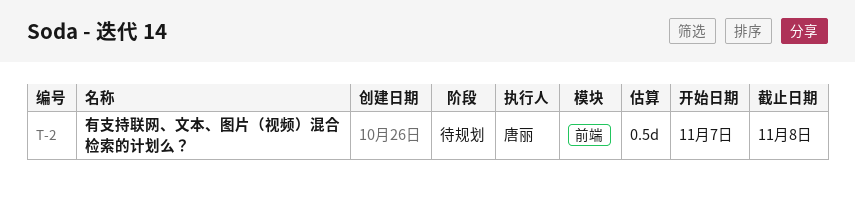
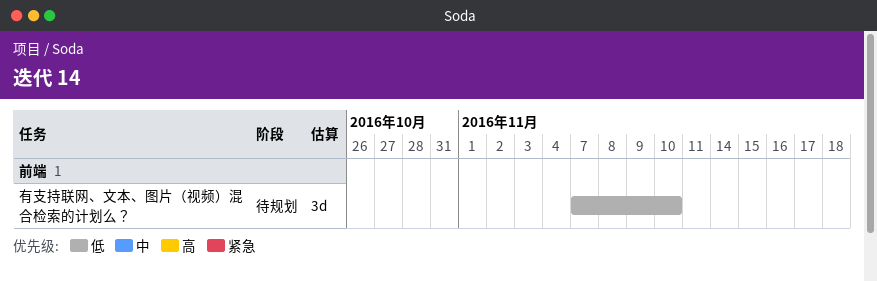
有支持联网、文本、图片（视频）混合检索的计划么？, estimate: 0.5d -> 3d
有支持联网、文本、图片（视频）混合检索的计划么？, due: Nov 8 -> Nov 10

